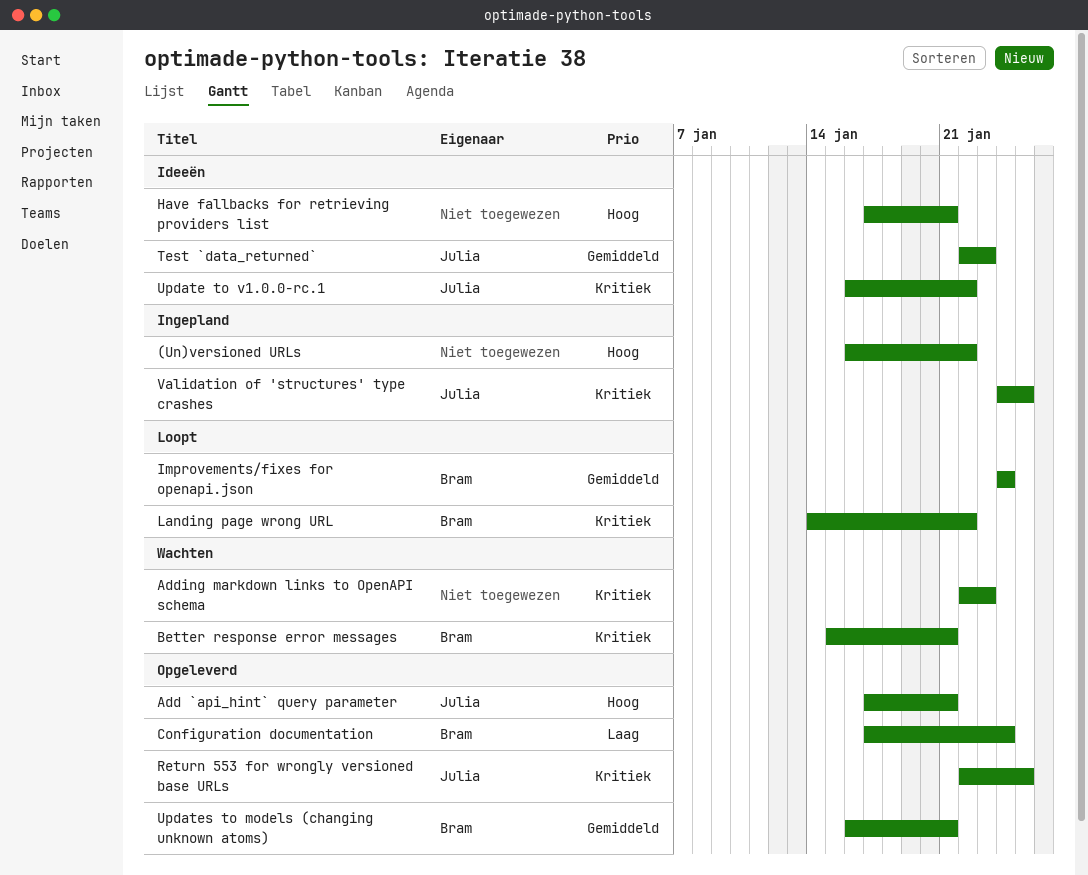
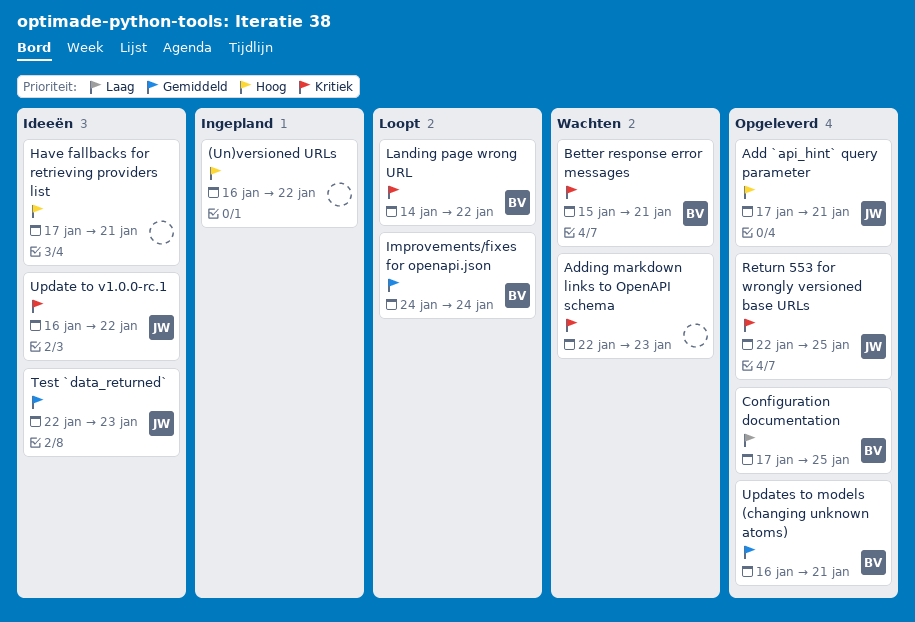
Configuration documentation, due: Jan 24 -> Jan 25
Validation of 'structures' type crashes: present -> none

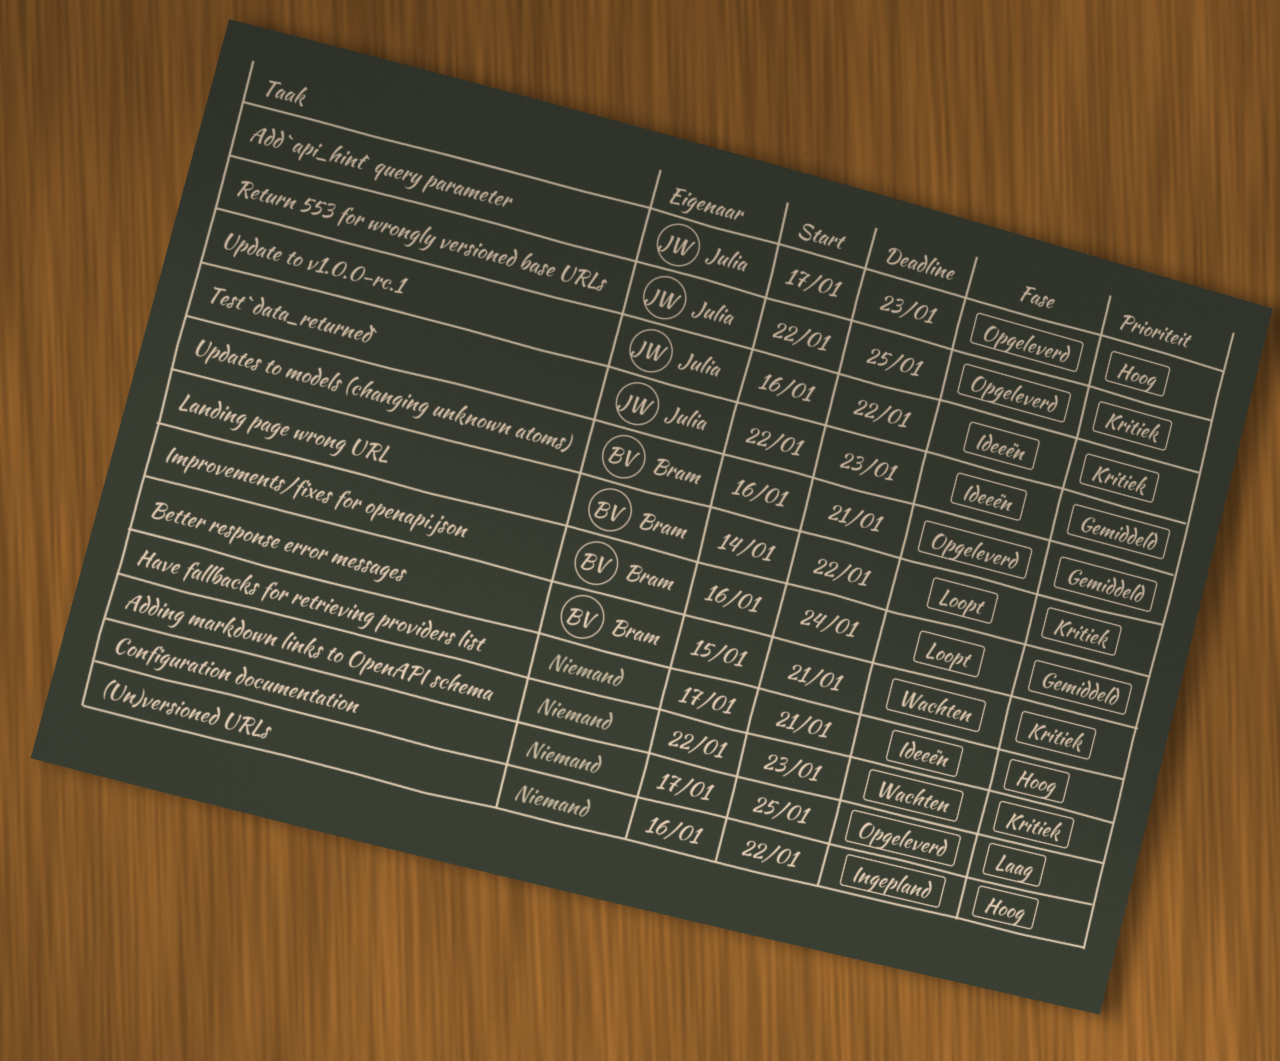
Add `api_hint` query parameter, due: Jan 21 -> Jan 23
Configuration documentation, owner: Bram -> none
Improvements/fixes for openapi.json, start: Jan 24 -> Jan 16

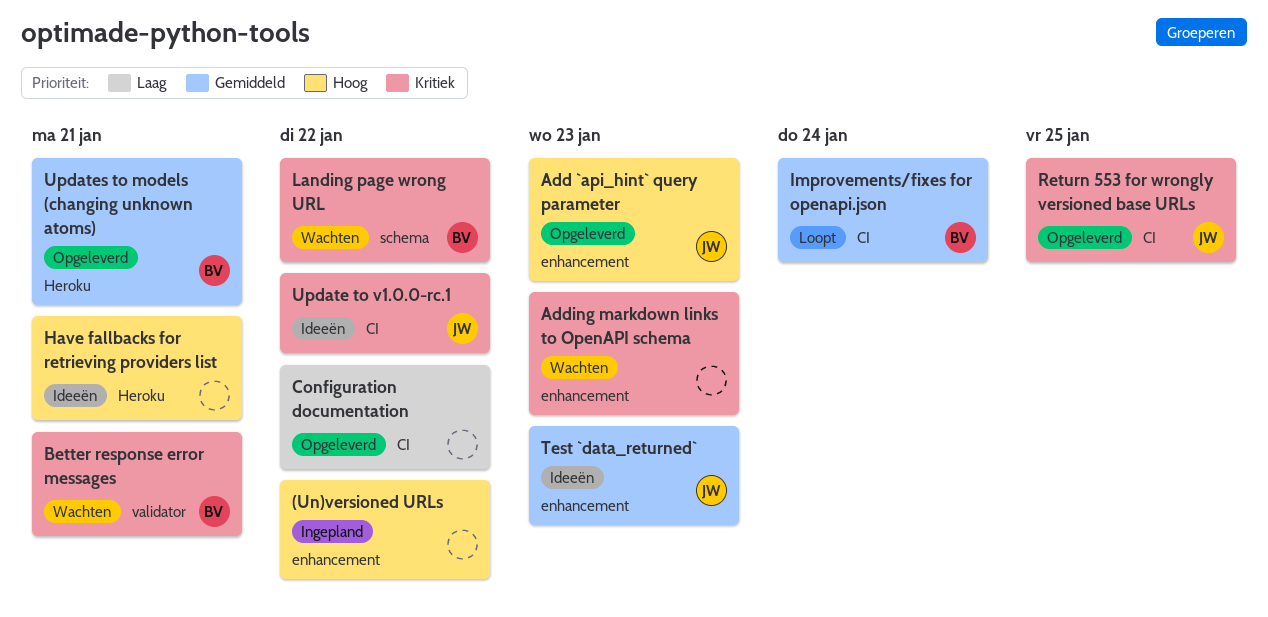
Configuration documentation, due: Jan 25 -> Jan 22
Landing page wrong URL, status: Loopt -> Wachten

